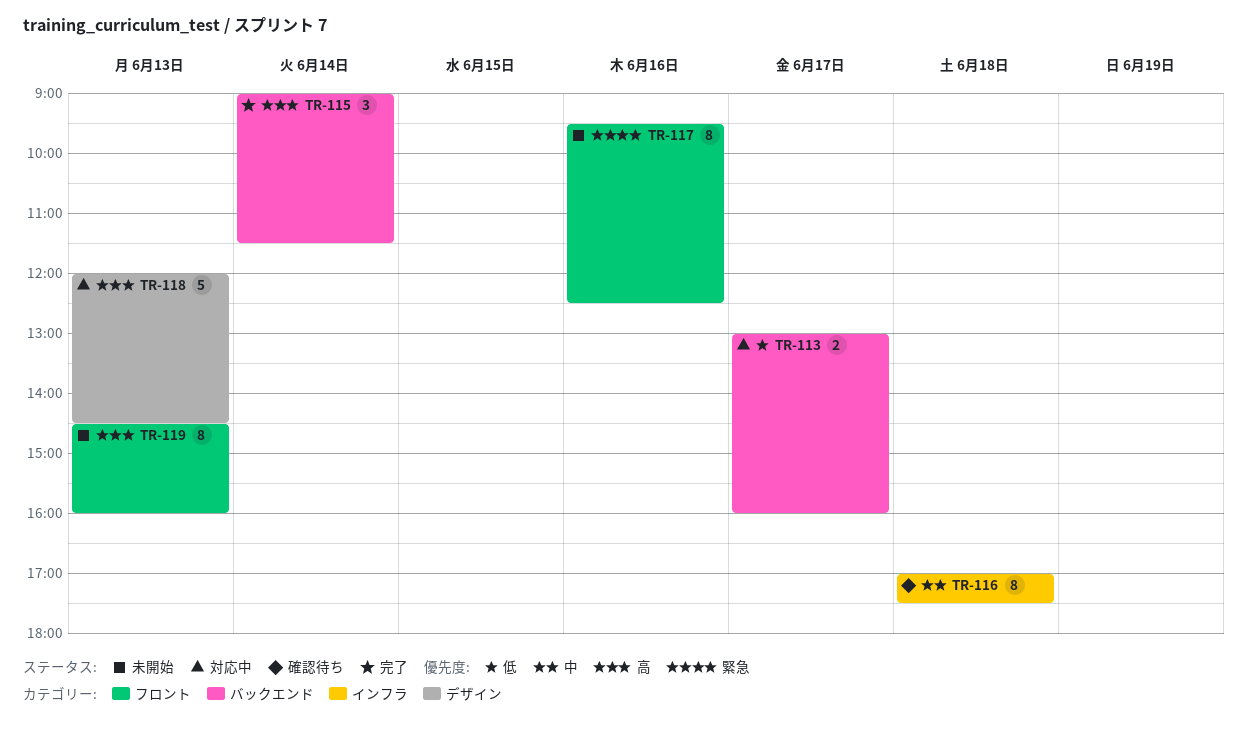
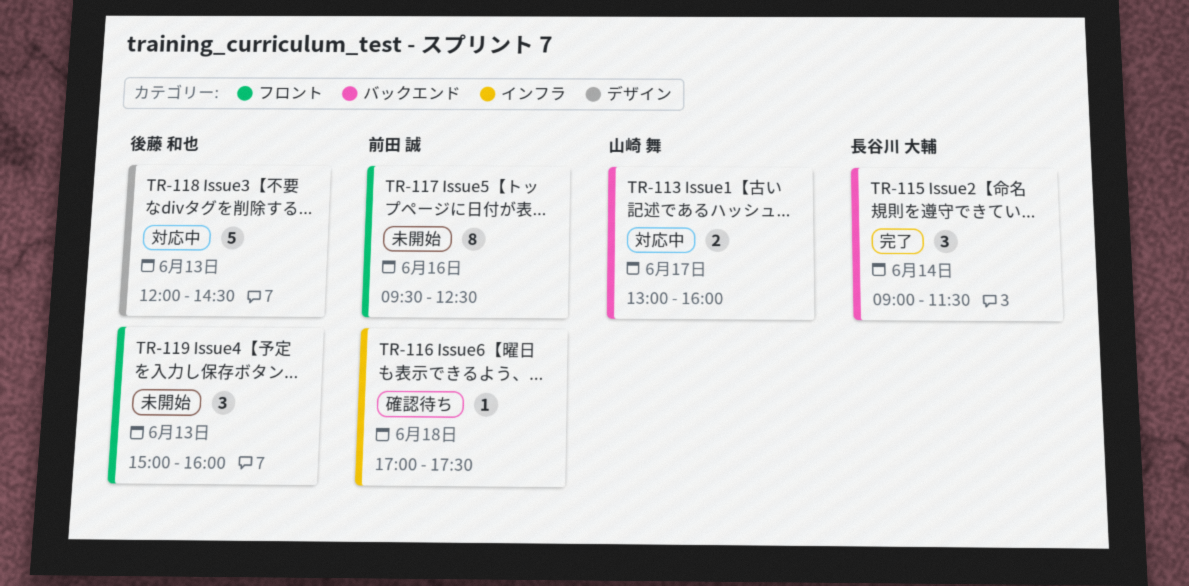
TR-116, estimate: 8 -> 1
TR-119, estimate: 8 -> 3
TR-119, begins: 14:30 -> 15:00

